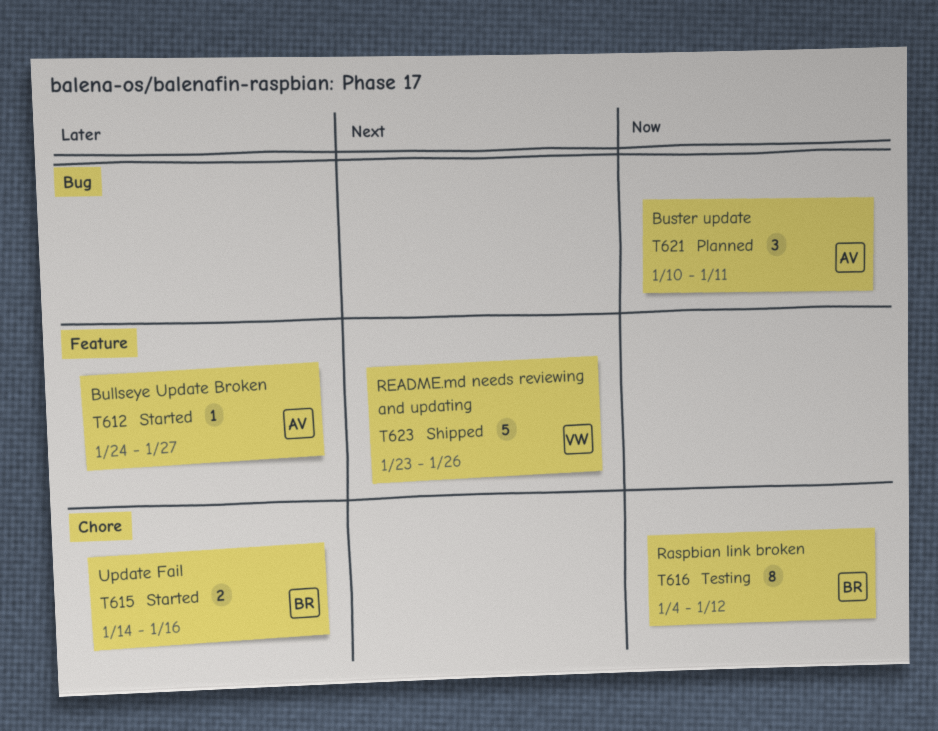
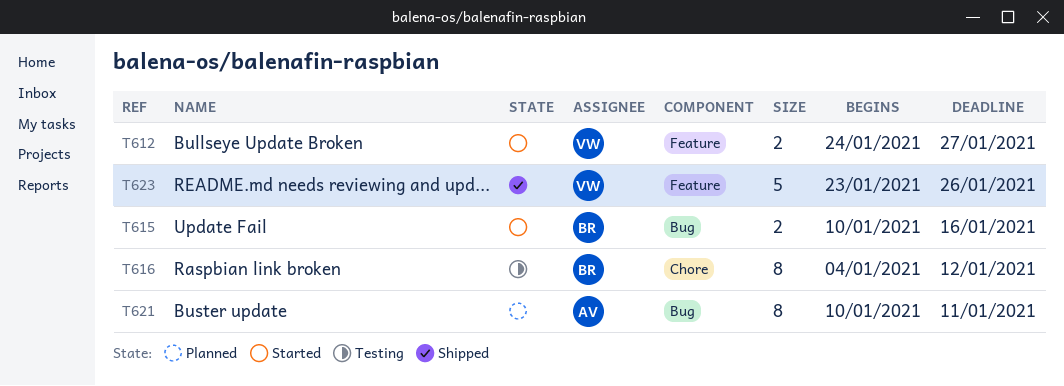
T612, owner: AV -> VW
T612, estimate: 1 -> 2
T615, label: Chore -> Bug
T615, start: Jan 14 -> Jan 10
T621, estimate: 3 -> 8

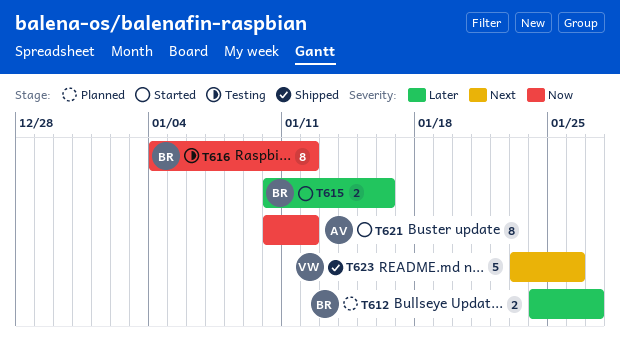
T612, status: Started -> Planned
T612, owner: VW -> BR
T621, status: Planned -> Started
T621, due: Jan 11 -> Jan 12

